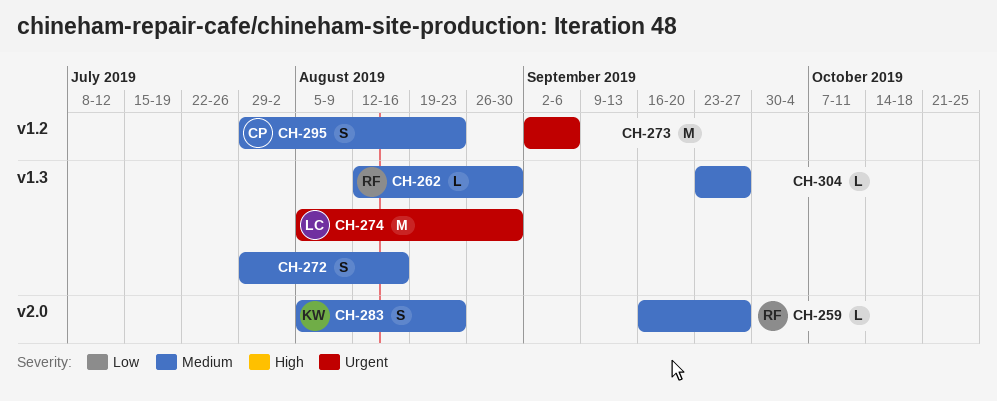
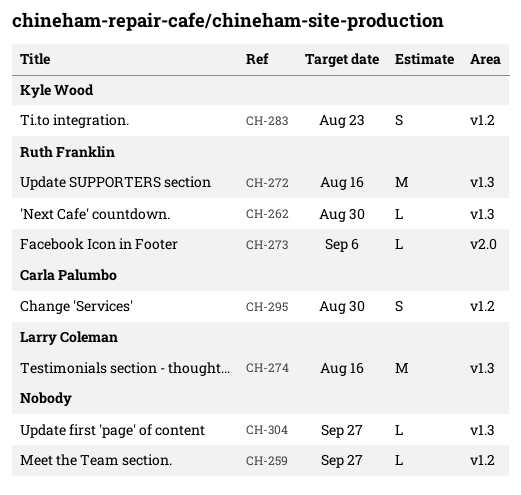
CH-259, owner: Ruth Franklin -> none
CH-259, label: v2.0 -> v1.2
CH-272, owner: none -> Ruth Franklin
CH-272, estimate: S -> M
CH-273, owner: none -> Ruth Franklin
CH-273, label: v1.2 -> v2.0
CH-273, estimate: M -> L
CH-274, due: Aug 30 -> Aug 16
CH-283, label: v2.0 -> v1.2
CH-295, due: Aug 23 -> Aug 30

